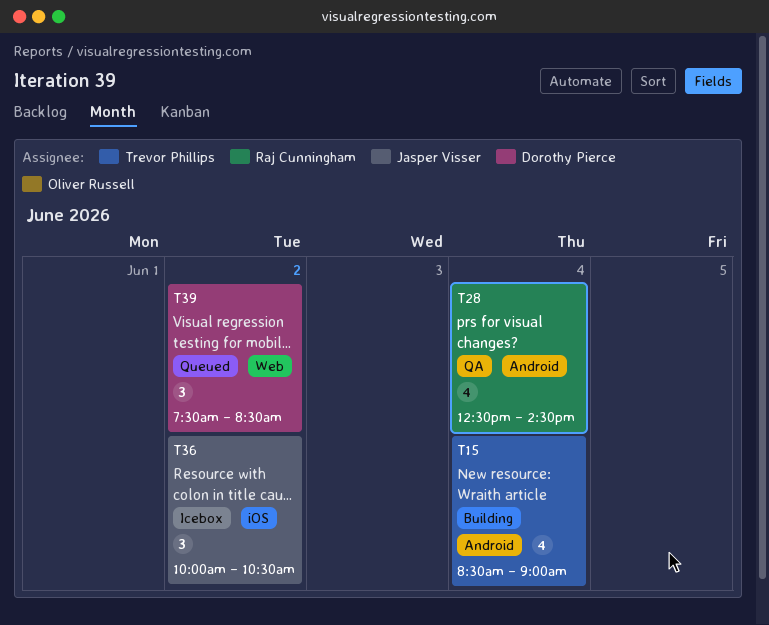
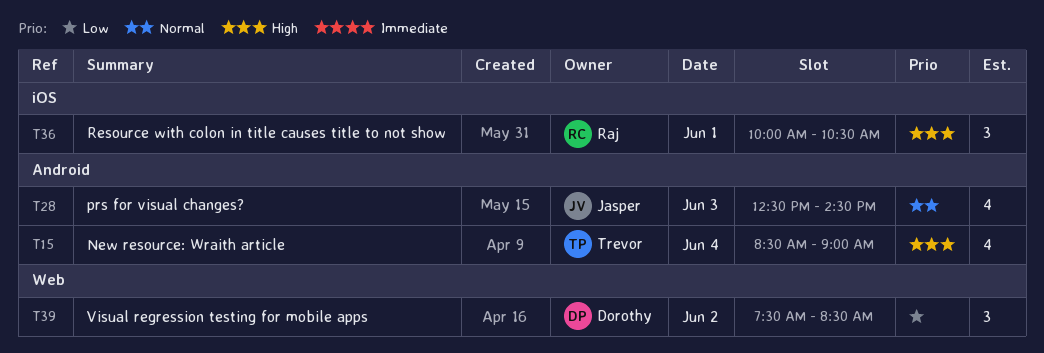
T28, owner: Raj Cunningham -> Jasper Visser
T28, day: Jun 4 -> Jun 3
T36, owner: Jasper Visser -> Raj Cunningham
T36, day: Jun 2 -> Jun 1

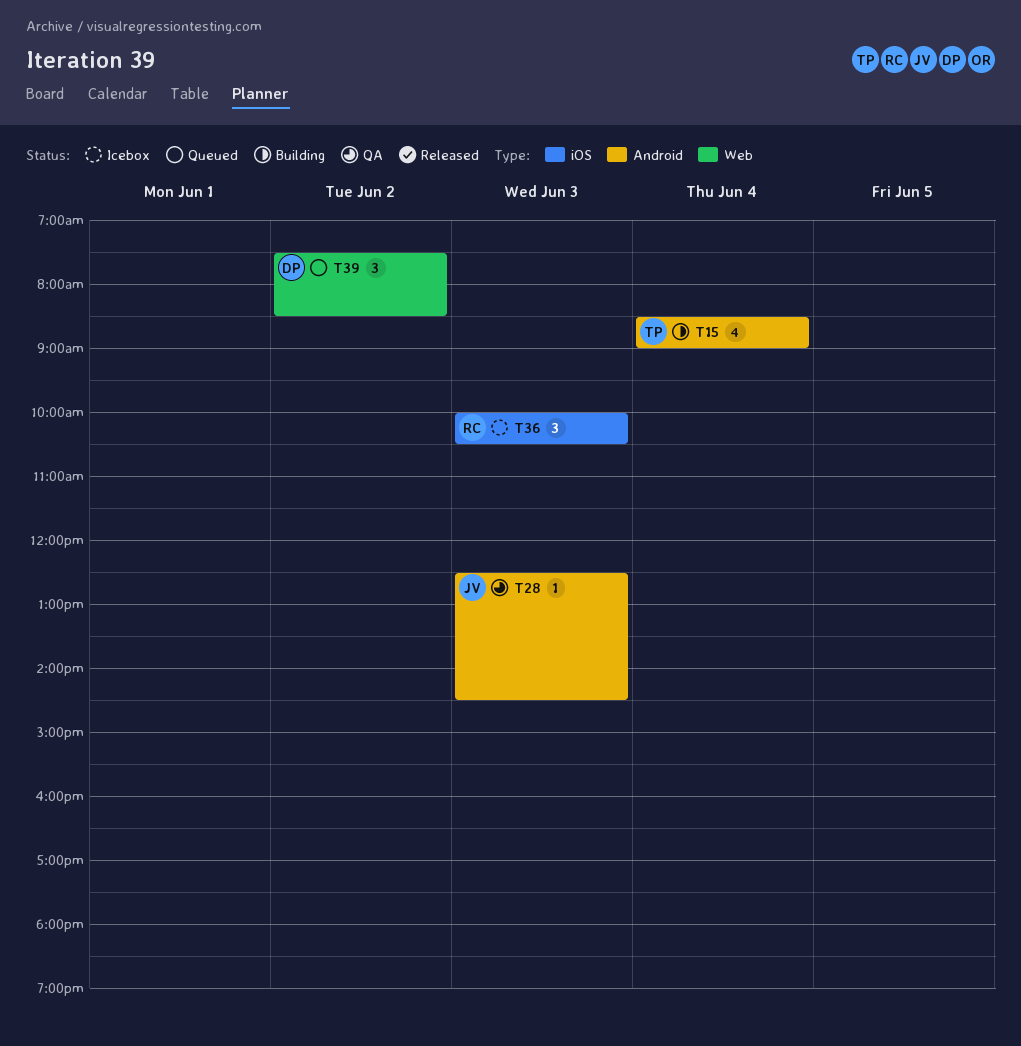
T28, estimate: 4 -> 1
T36, day: Jun 1 -> Jun 3

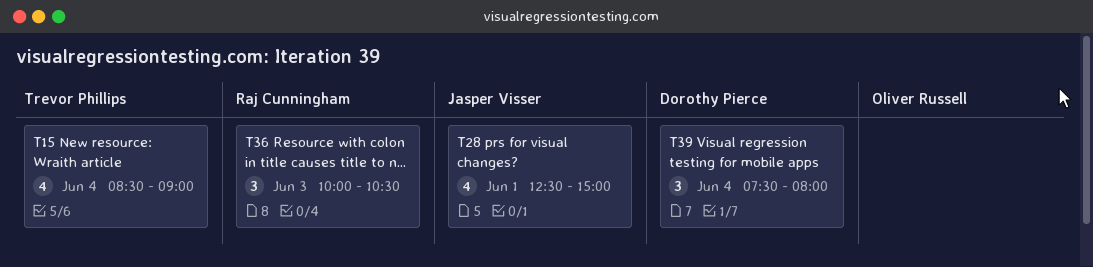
T28, estimate: 1 -> 4
T28, day: Jun 3 -> Jun 1
T28, ends: 14:30 -> 15:00
T39, day: Jun 2 -> Jun 4
T39, ends: 08:30 -> 08:00

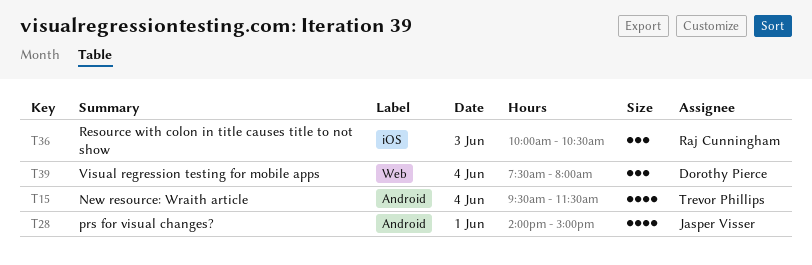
T15, begins: 08:30 -> 09:30
T15, ends: 09:00 -> 11:30
T28, begins: 12:30 -> 14:00

